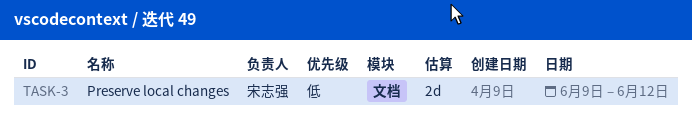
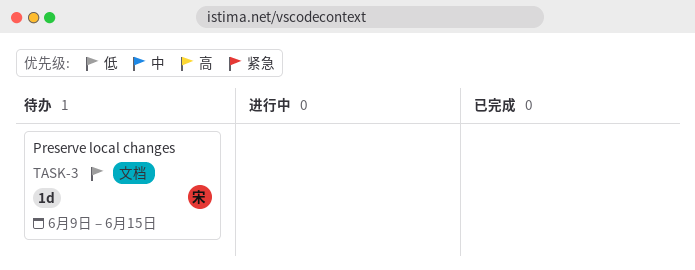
TASK-3, estimate: 2d -> 1d
TASK-3, due: Jun 12 -> Jun 15

